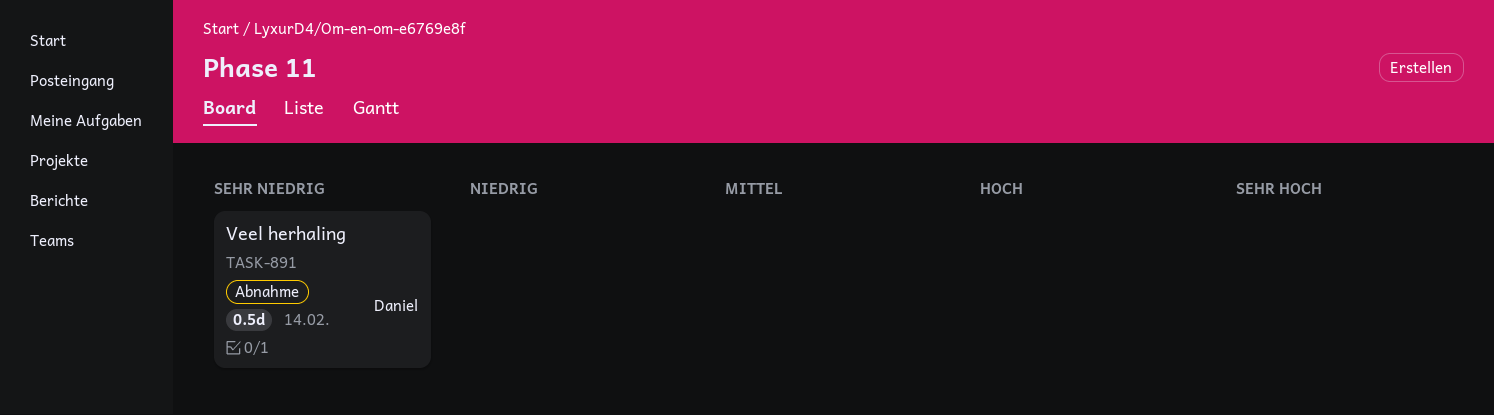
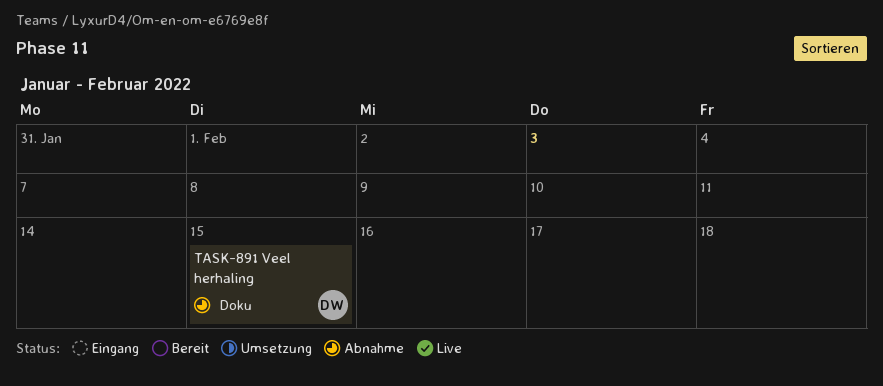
TASK-891, due: Feb 14 -> Feb 15

